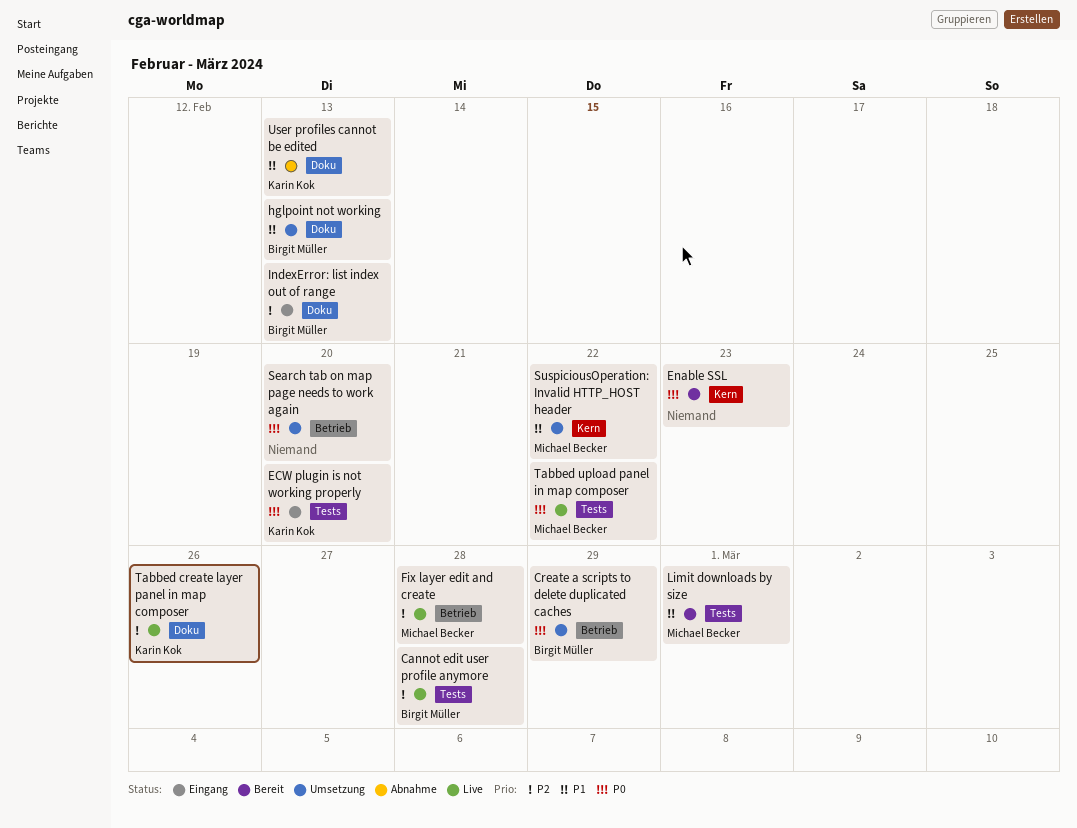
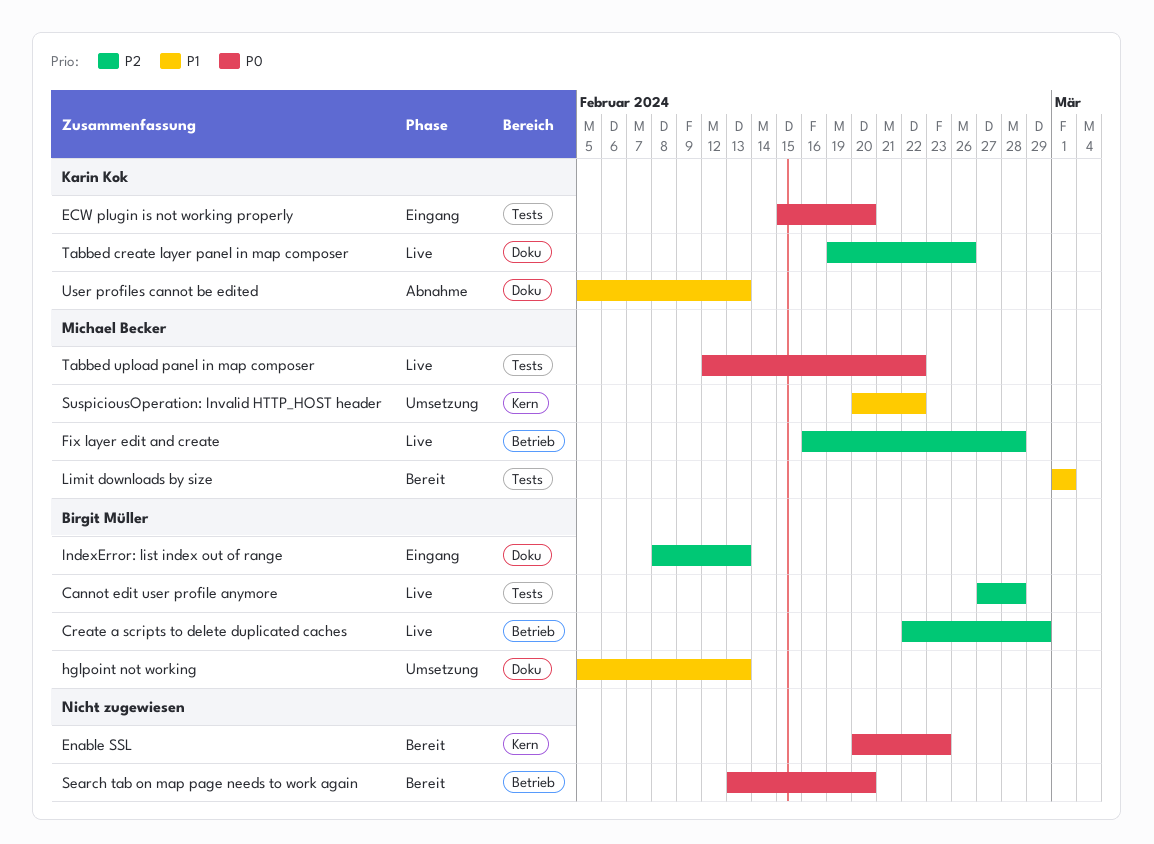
Create a scripts to delete duplicated caches, status: Umsetzung -> Live
Create a scripts to delete duplicated caches, priority: P0 -> P2
Search tab on map page needs to work again, status: Umsetzung -> Bereit

